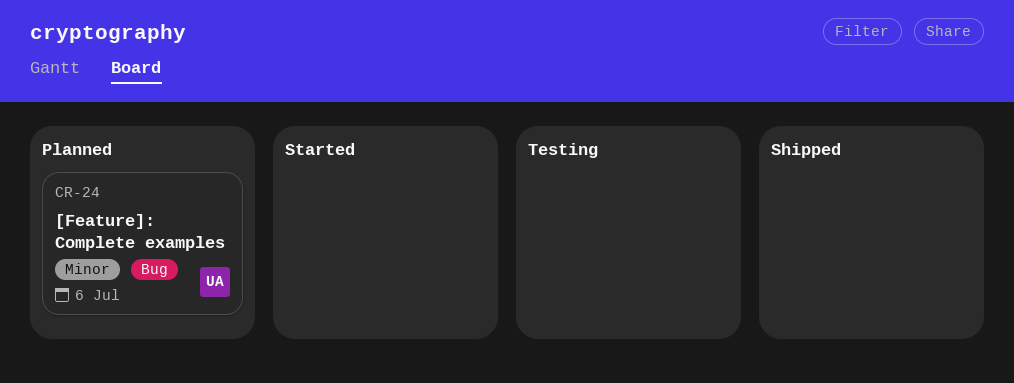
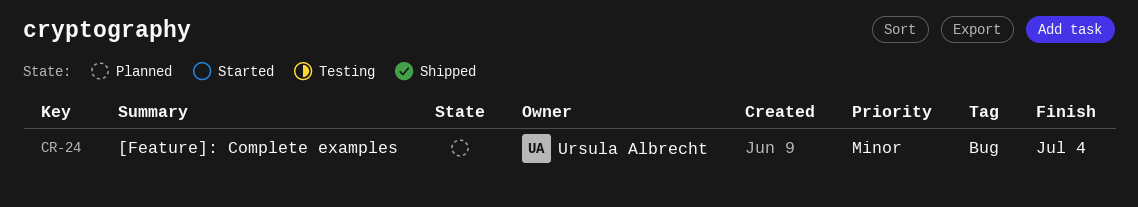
CR-24, due: Jul 6 -> Jul 4

